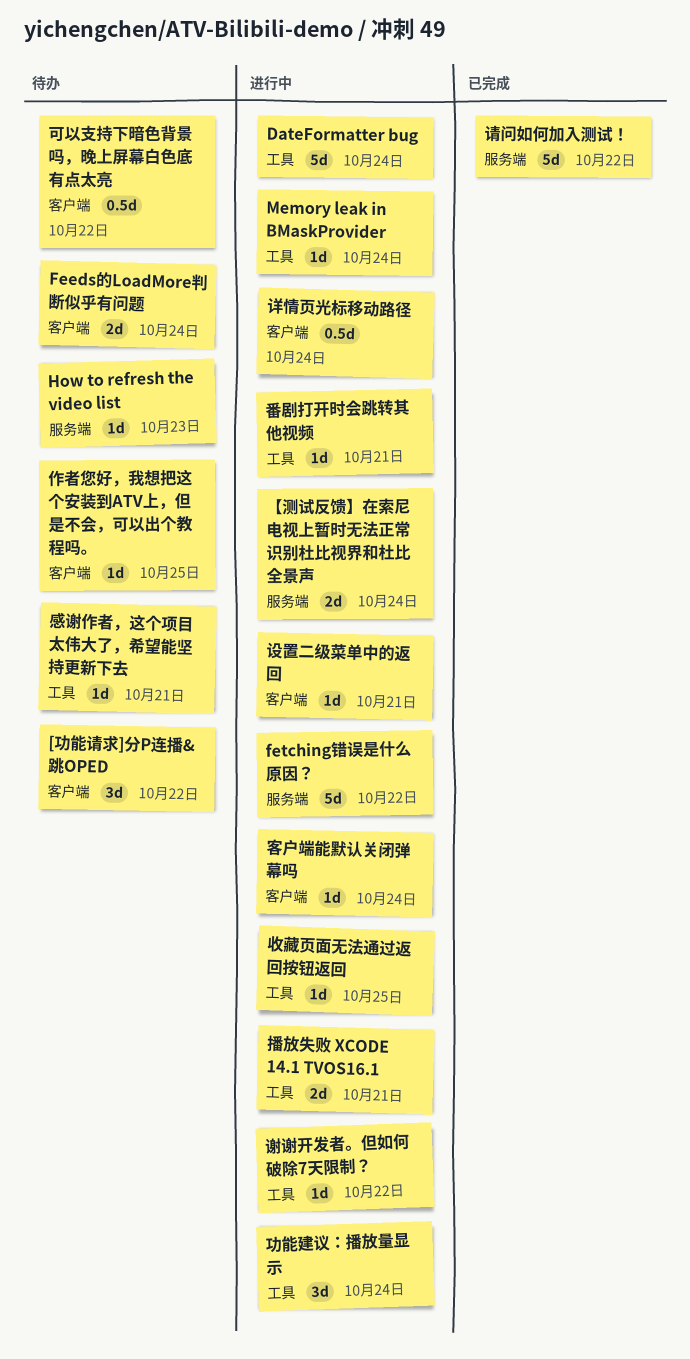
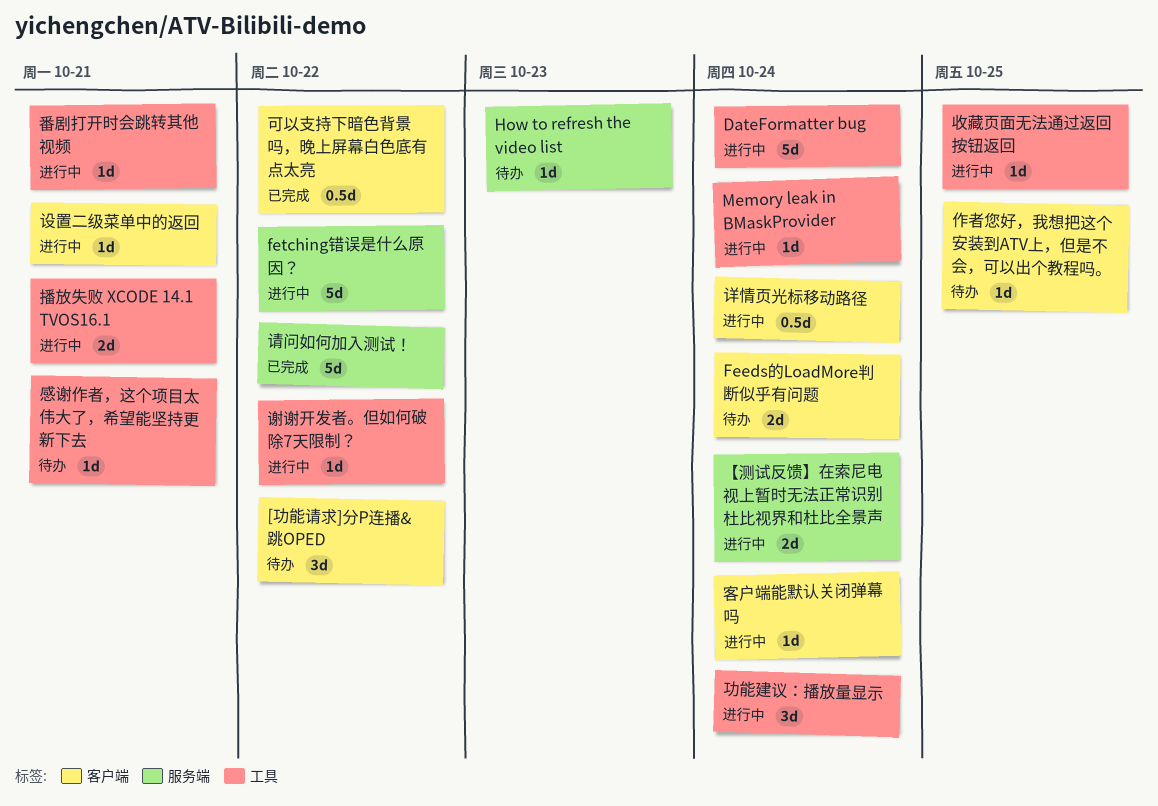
可以支持下暗色背景吗，晚上屏幕白色底有点太亮, status: 待办 -> 已完成

